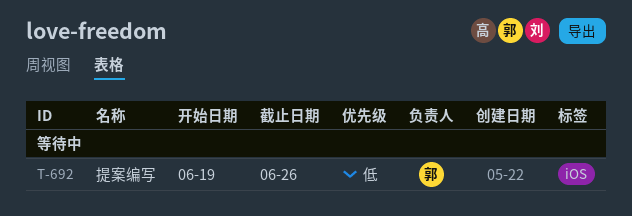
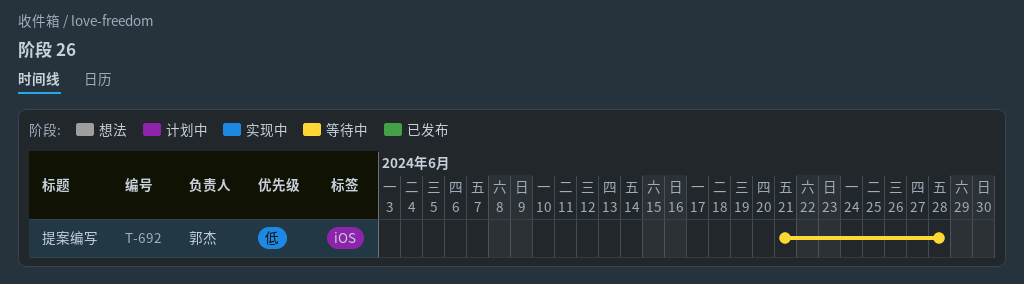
T-692, start: Jun 19 -> Jun 21
T-692, due: Jun 26 -> Jun 28

